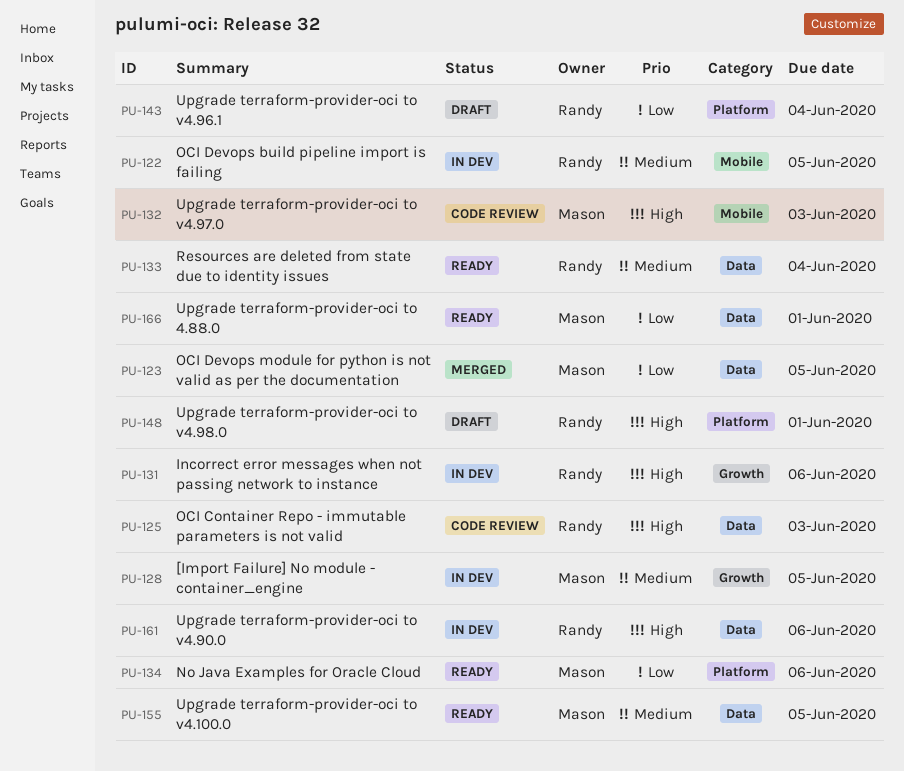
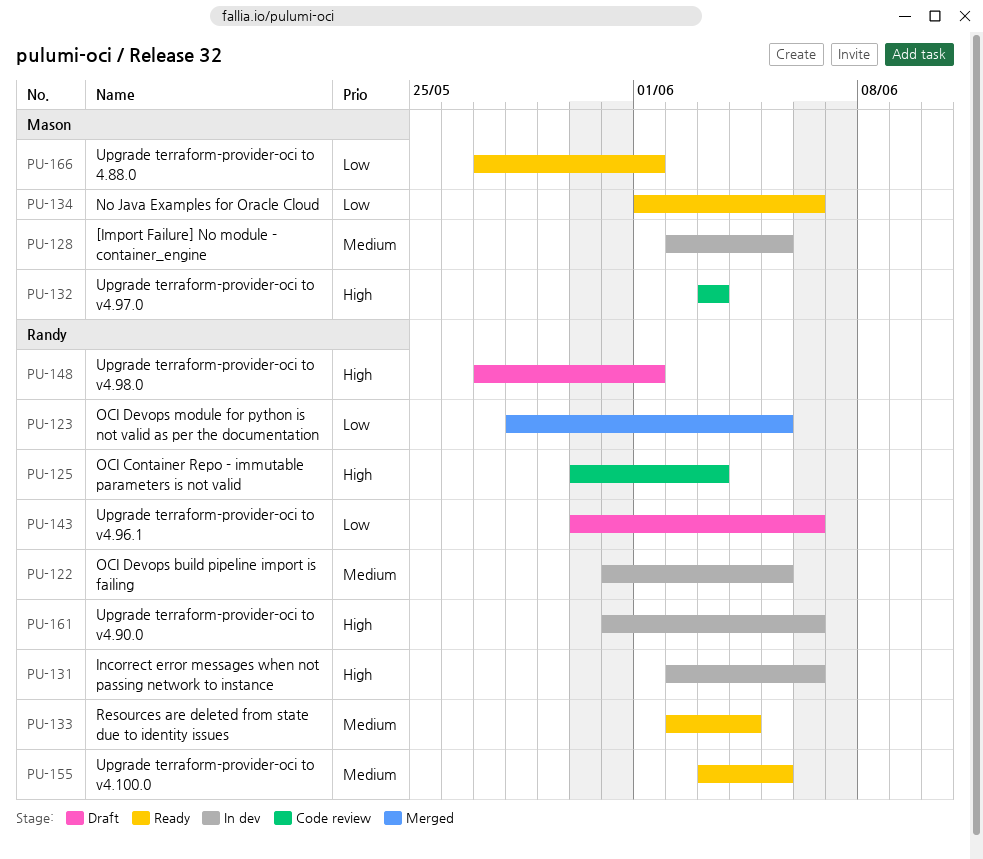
PU-123, owner: Mason -> Randy
PU-143, due: Jun 4 -> Jun 6
PU-155, owner: Mason -> Randy

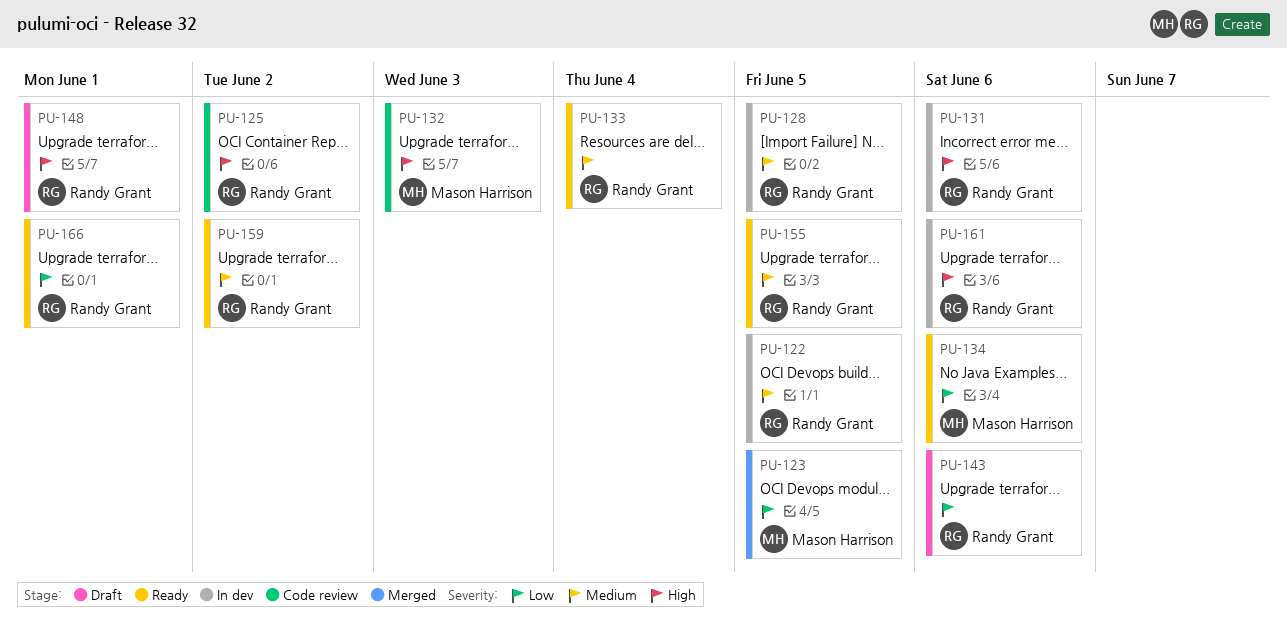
PU-123, owner: Randy Grant -> Mason Harrison
PU-125, due: Jun 3 -> Jun 2
PU-128, owner: Mason Harrison -> Randy Grant
PU-159: none -> present
PU-166, owner: Mason Harrison -> Randy Grant

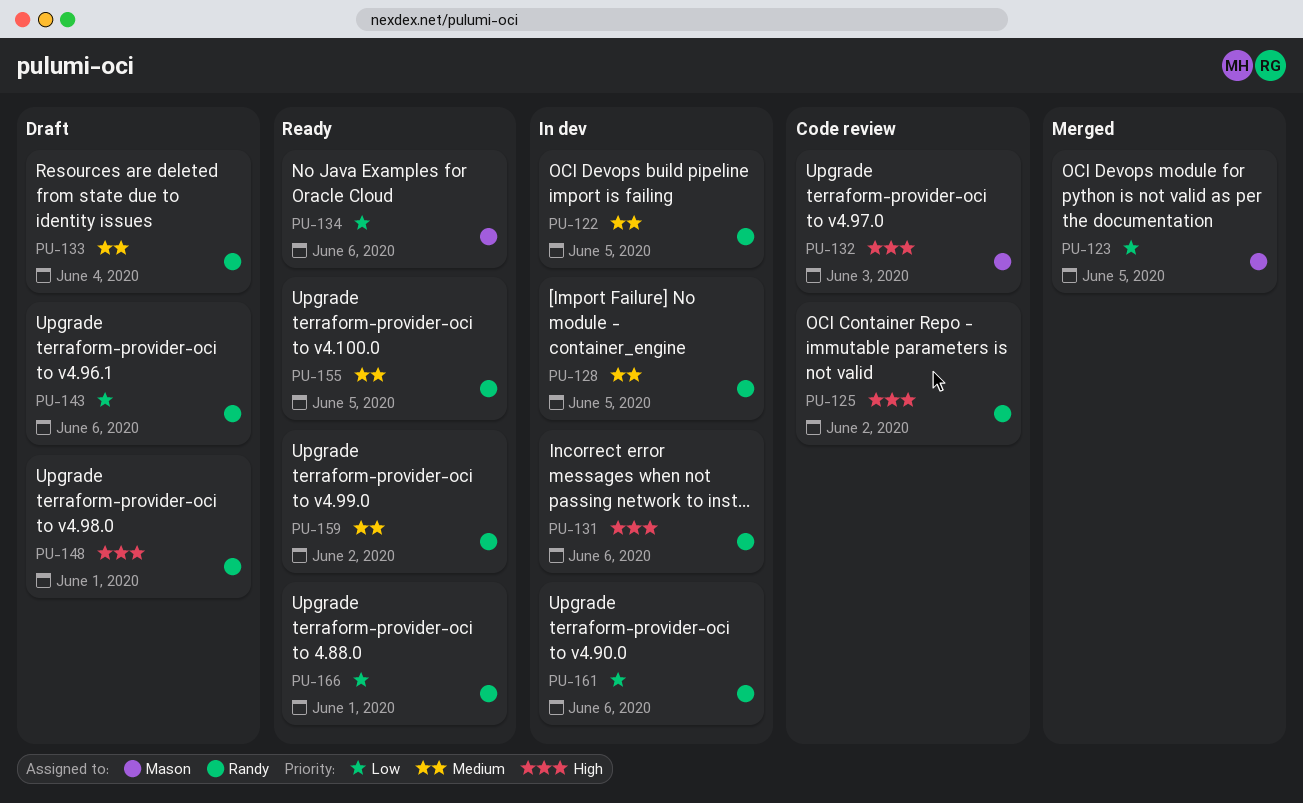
PU-133, status: Ready -> Draft
PU-161, priority: High -> Low

